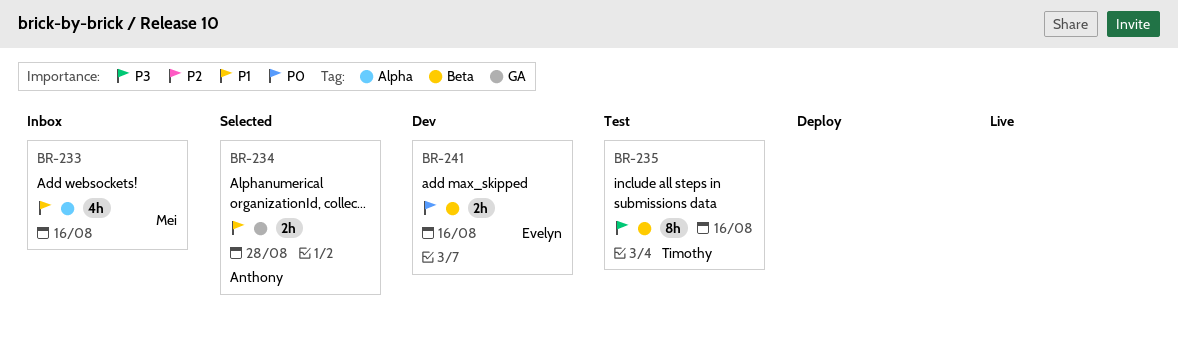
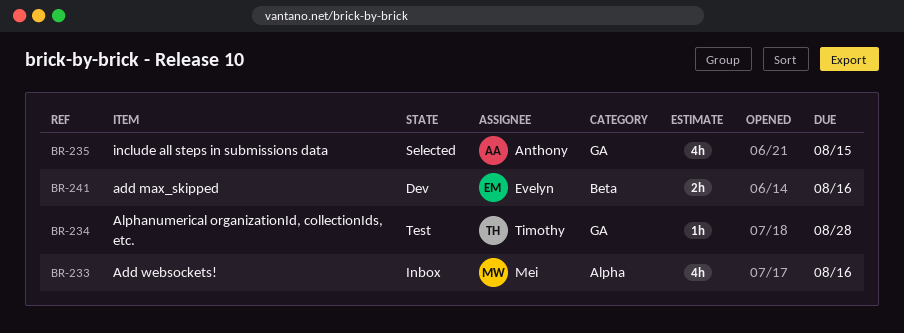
BR-234, status: Selected -> Test
BR-234, owner: Anthony -> Timothy
BR-234, estimate: 2h -> 1h
BR-235, status: Test -> Selected
BR-235, owner: Timothy -> Anthony
BR-235, label: Beta -> GA
BR-235, estimate: 8h -> 4h
BR-235, due: Aug 16 -> Aug 15

